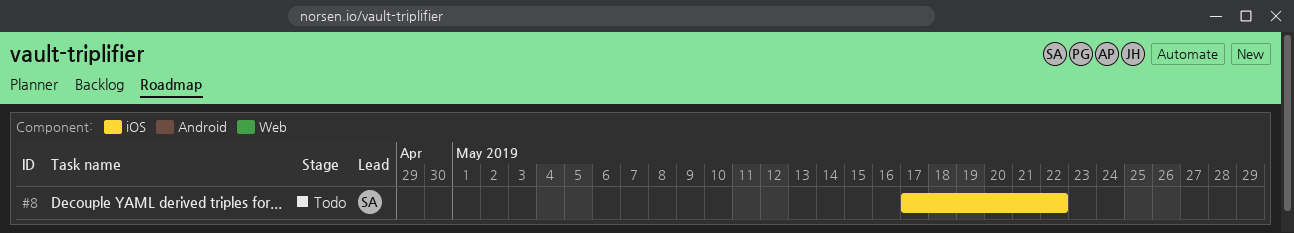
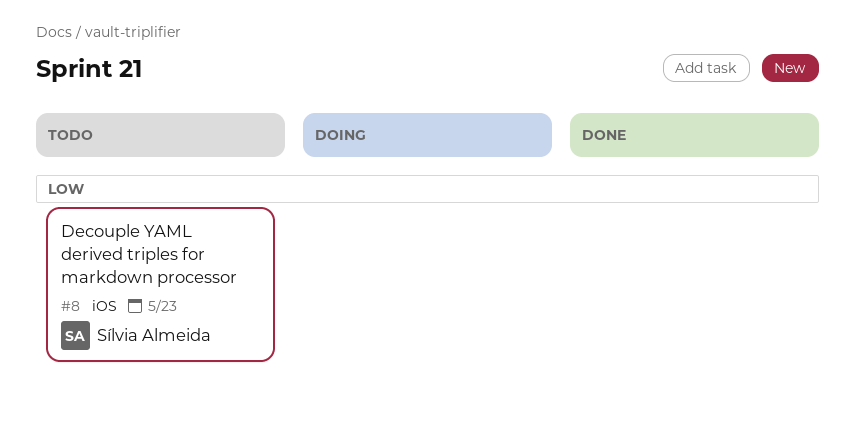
#8, due: May 22 -> May 23

